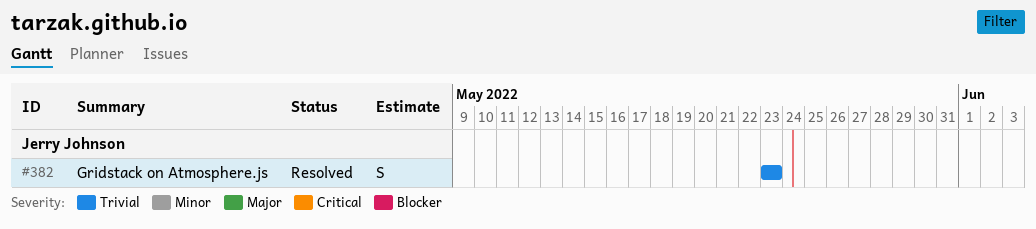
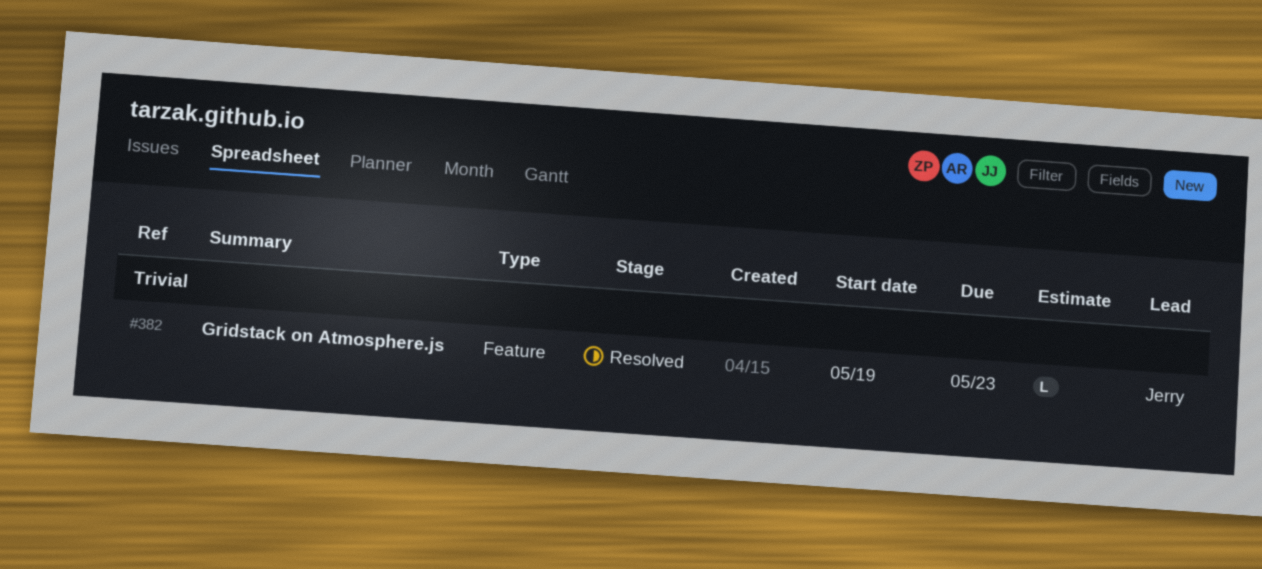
#382, estimate: S -> L
#382, start: May 23 -> May 19

